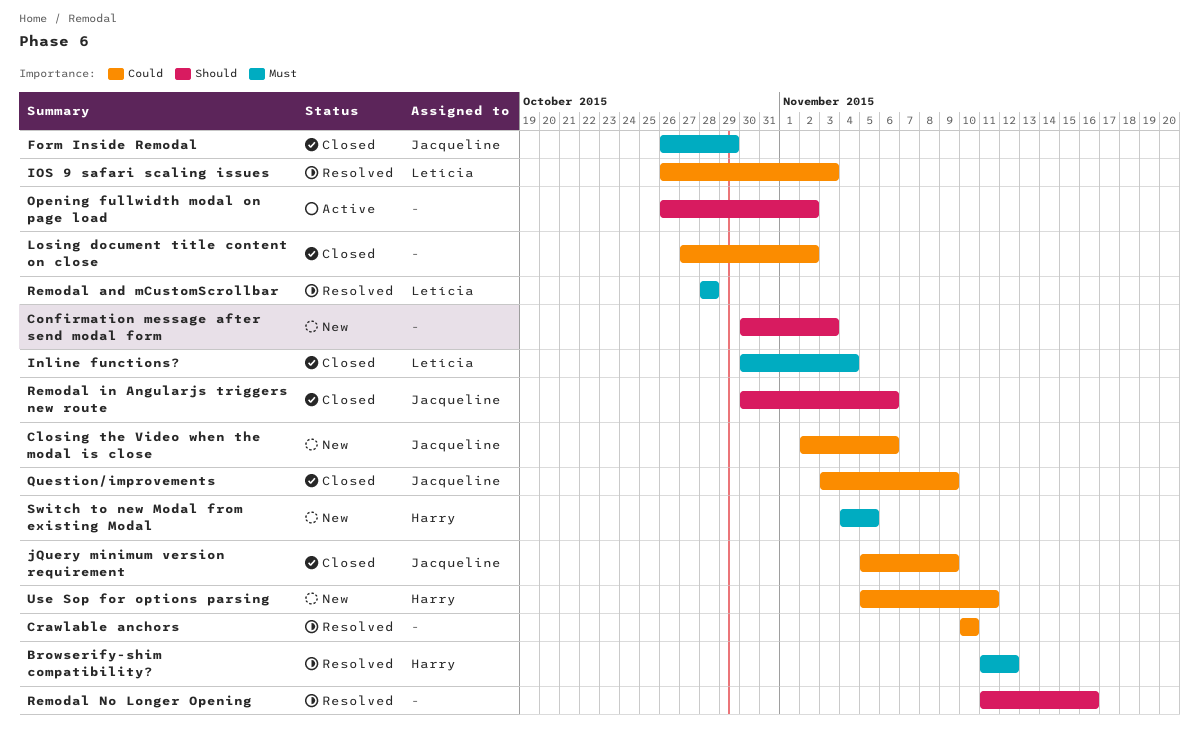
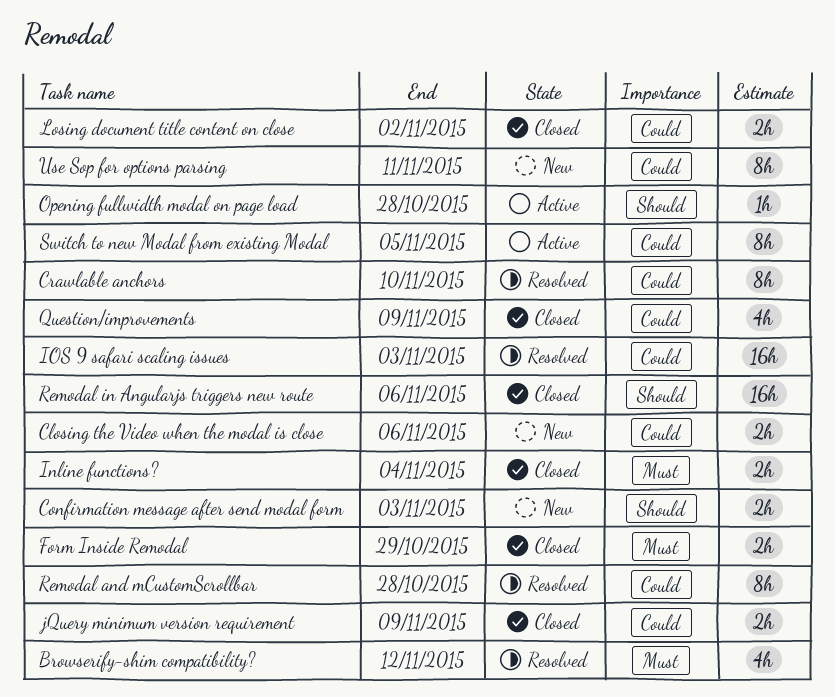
Opening fullwidth modal on page load, due: Nov 2 -> Oct 28
Remodal and mCustomScrollbar, priority: Must -> Could
Remodal No Longer Opening: present -> none
Switch to new Modal from existing Modal, status: New -> Active
Switch to new Modal from existing Modal, priority: Must -> Could

